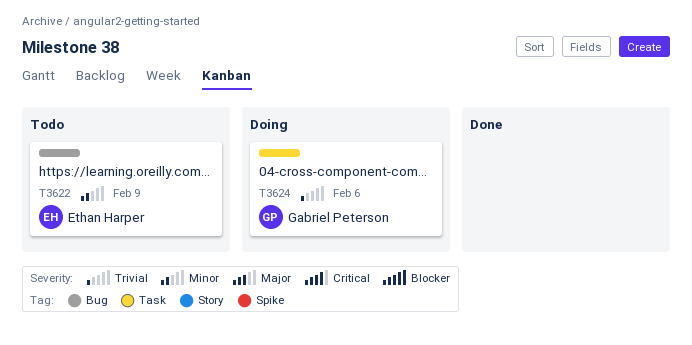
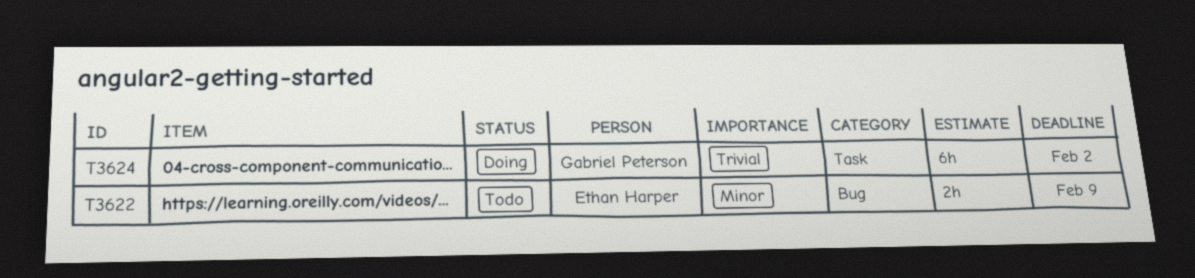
T3624, due: Feb 6 -> Feb 2

